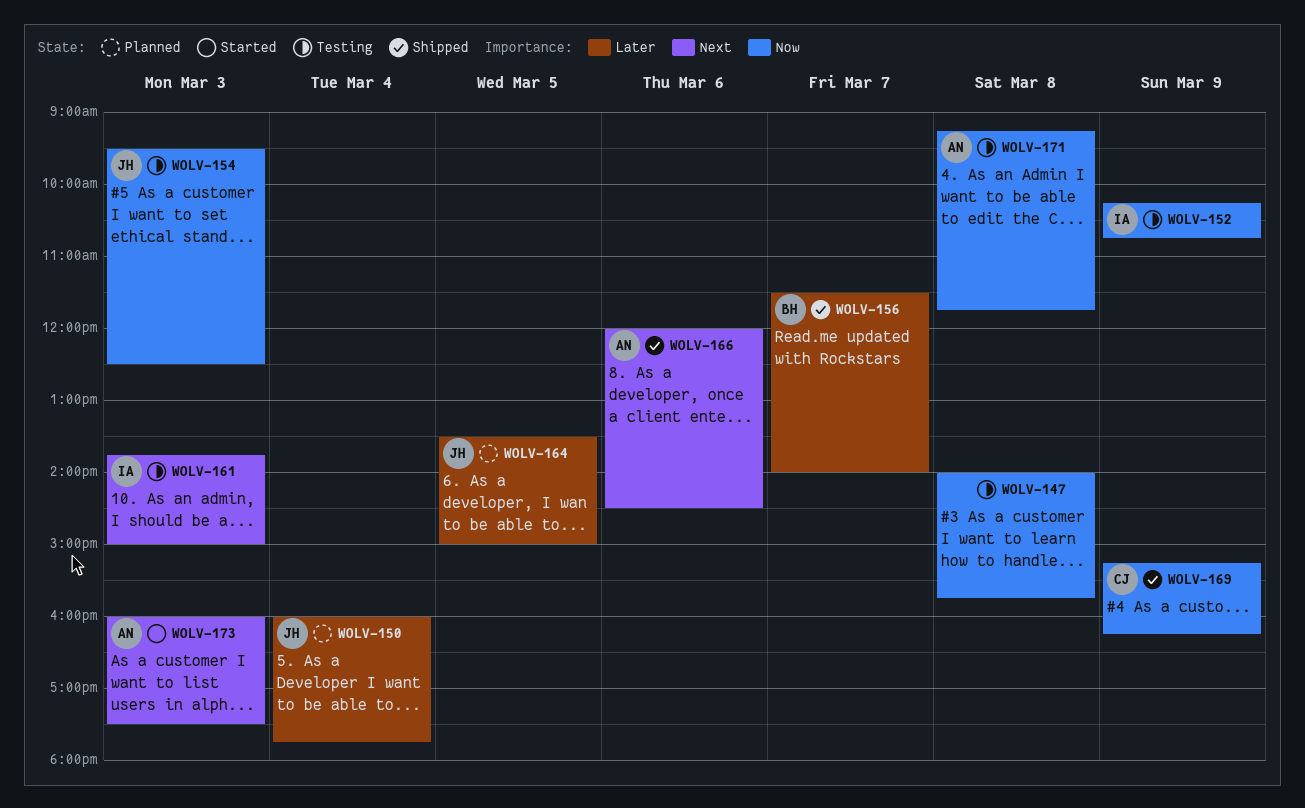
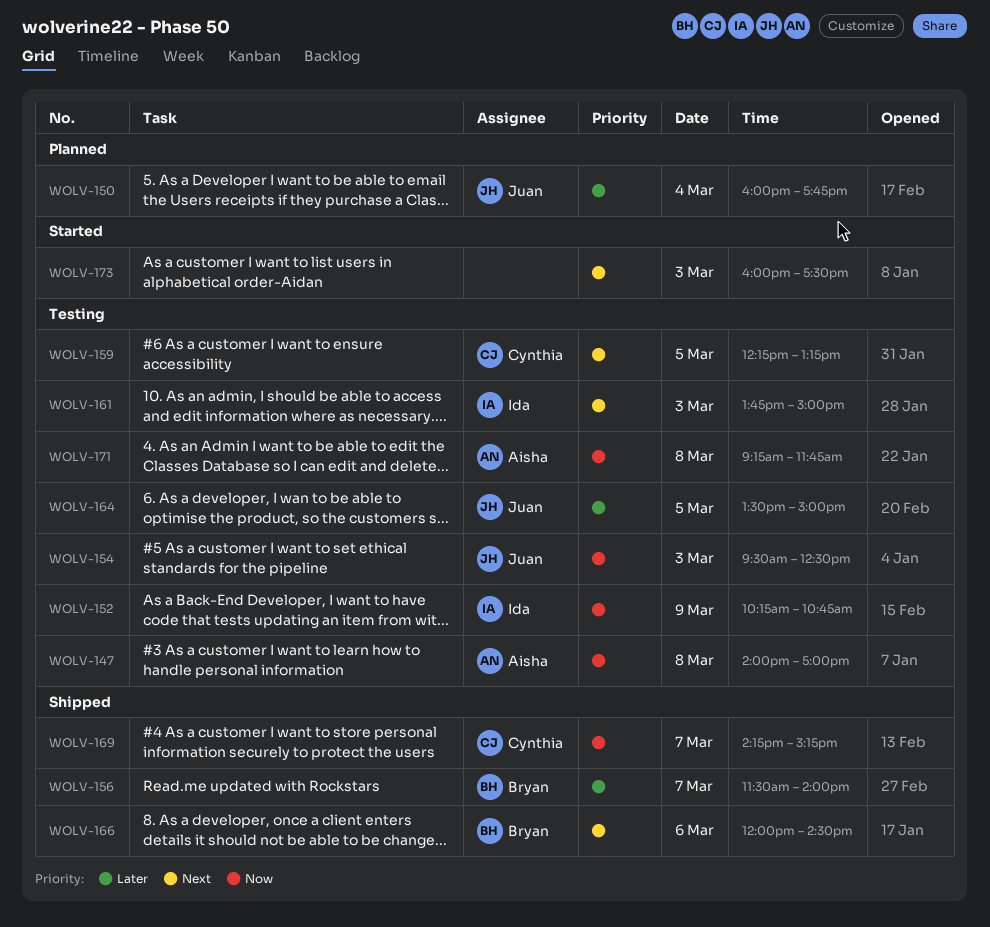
WOLV-147, owner: none -> Aisha
WOLV-147, ends: 15:45 -> 17:00
WOLV-159: none -> present
WOLV-164, status: Planned -> Testing
WOLV-166, owner: Aisha -> Bryan
WOLV-169, day: Mar 9 -> Mar 7
WOLV-169, begins: 15:15 -> 14:15
WOLV-169, ends: 16:15 -> 15:15
WOLV-173, owner: Aisha -> none

